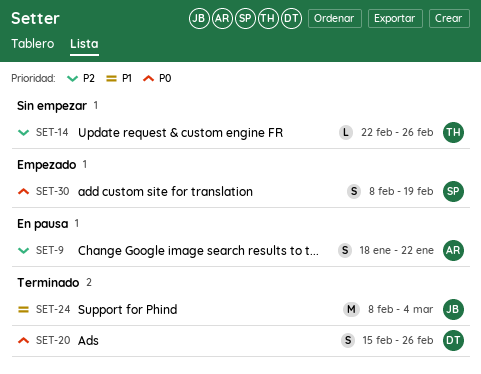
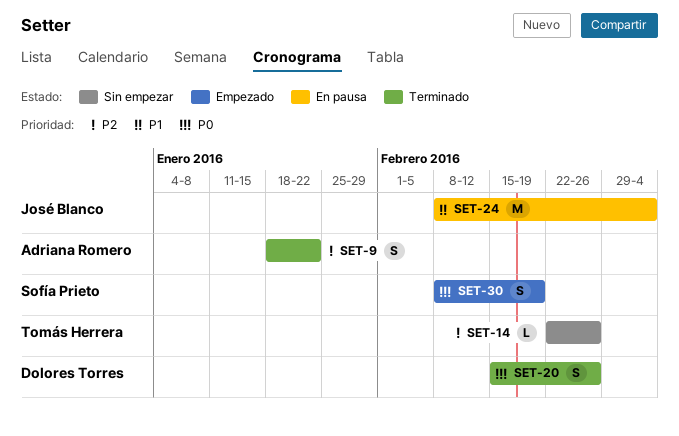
SET-9, status: En pausa -> Terminado
SET-24, status: Terminado -> En pausa

